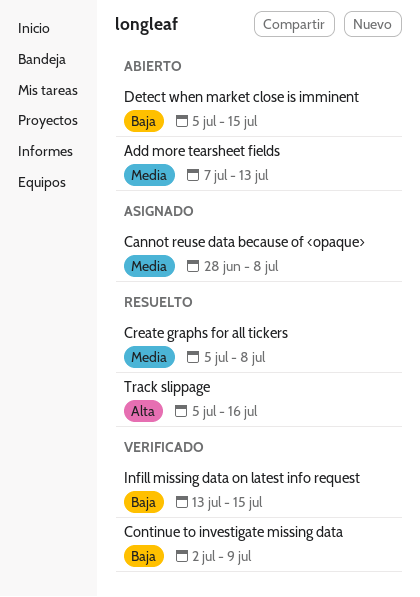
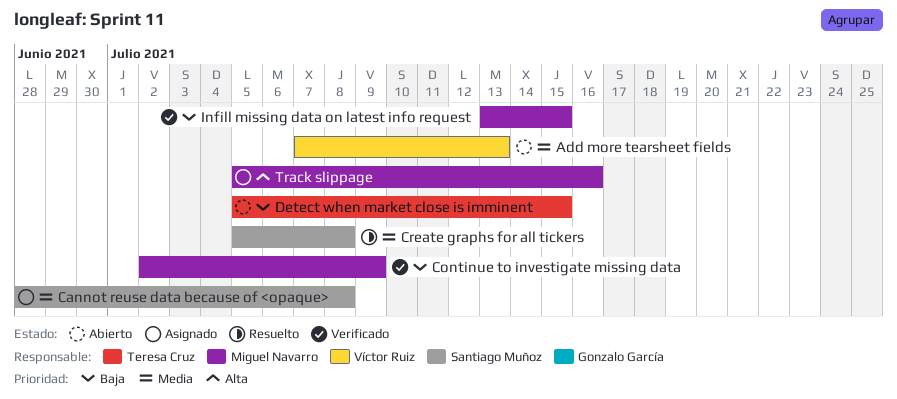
Track slippage, status: Resuelto -> Asignado

